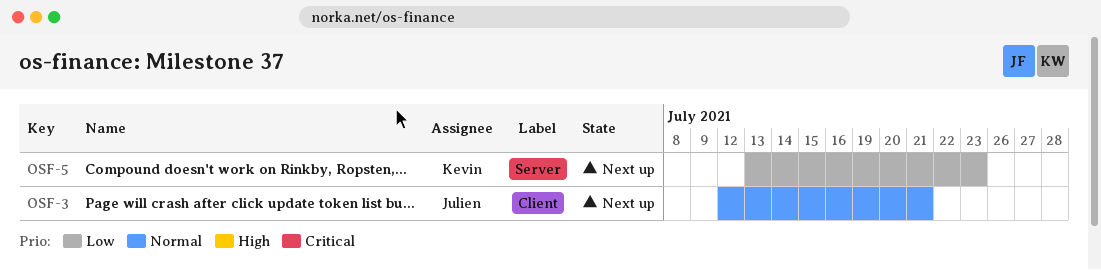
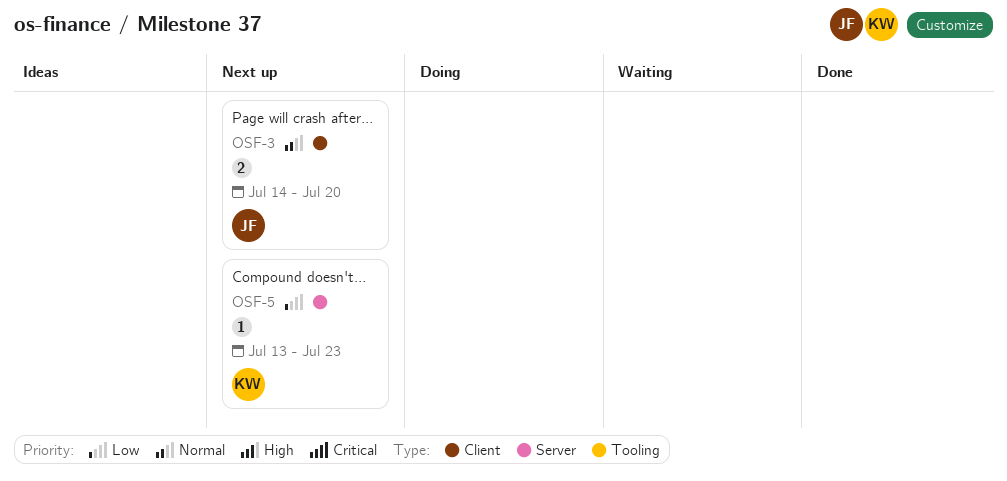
OSF-3, start: Jul 12 -> Jul 14
OSF-3, due: Jul 21 -> Jul 20

